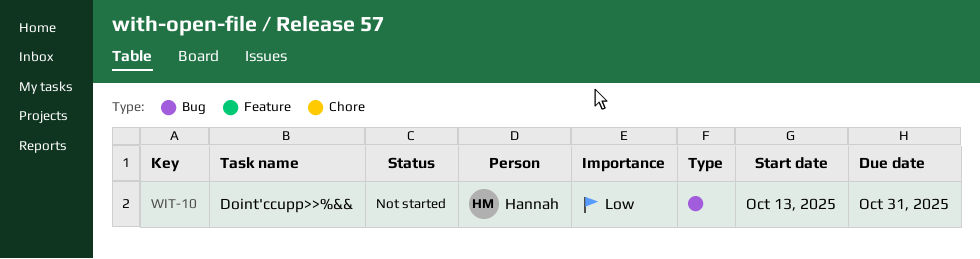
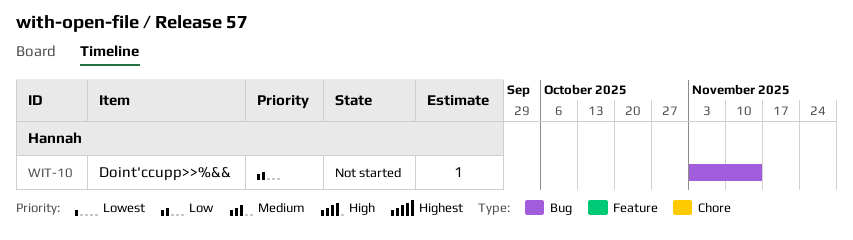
WIT-10, start: Oct 13 -> Nov 3
WIT-10, due: Oct 31 -> Nov 14

